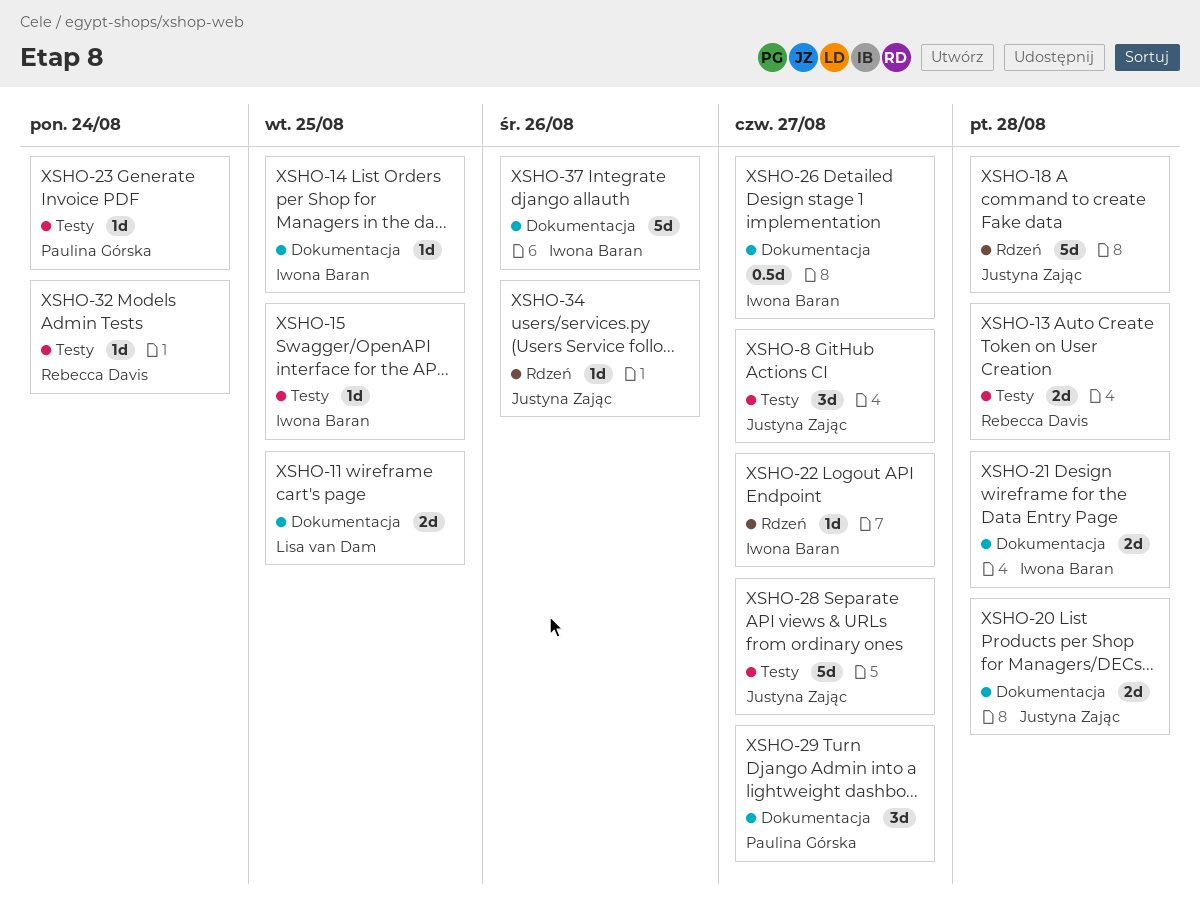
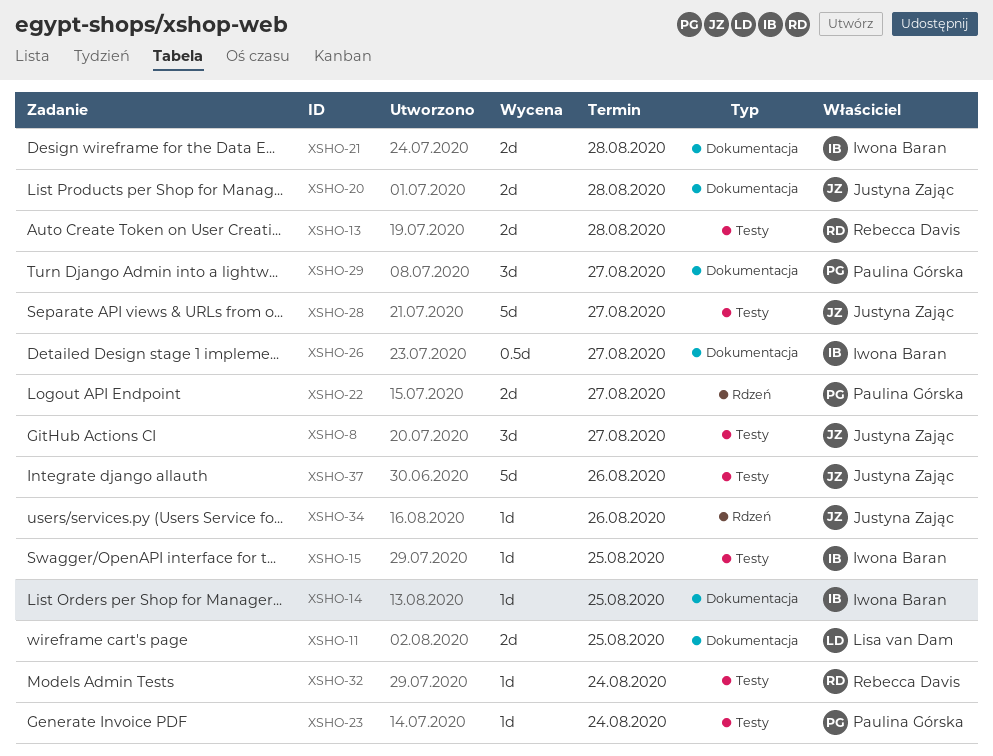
XSHO-18: present -> none
XSHO-22, owner: Iwona Baran -> Paulina Górska
XSHO-22, estimate: 1d -> 2d
XSHO-37, owner: Iwona Baran -> Justyna Zając
XSHO-37, label: Dokumentacja -> Testy

